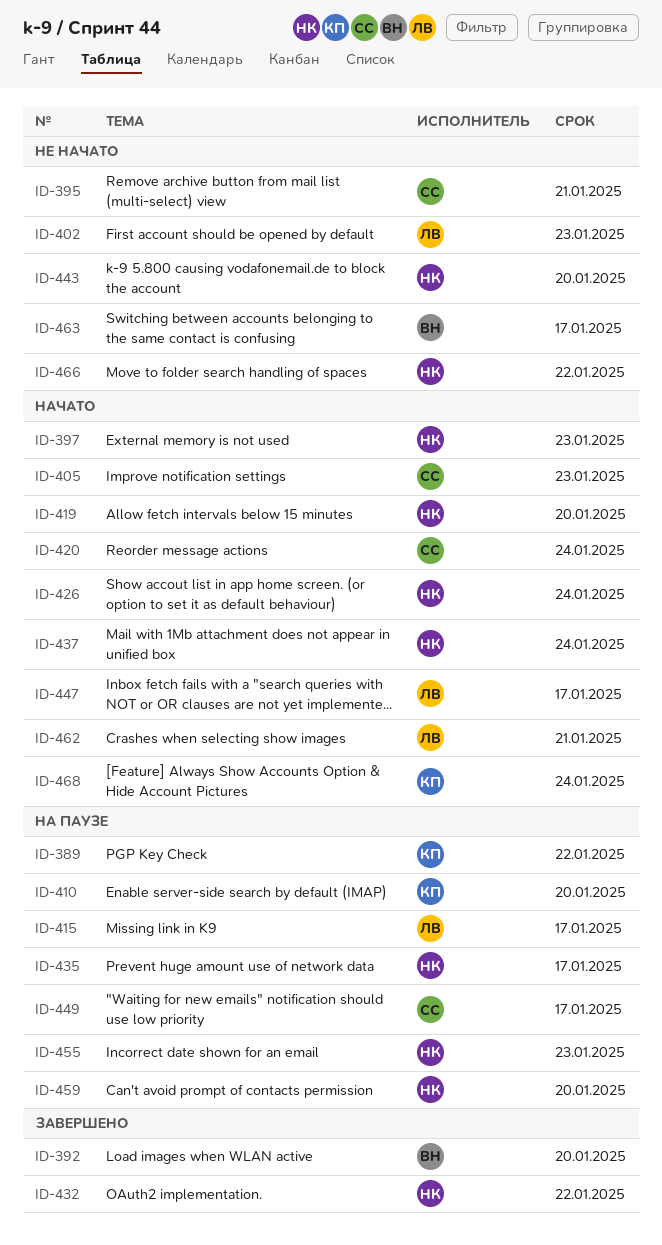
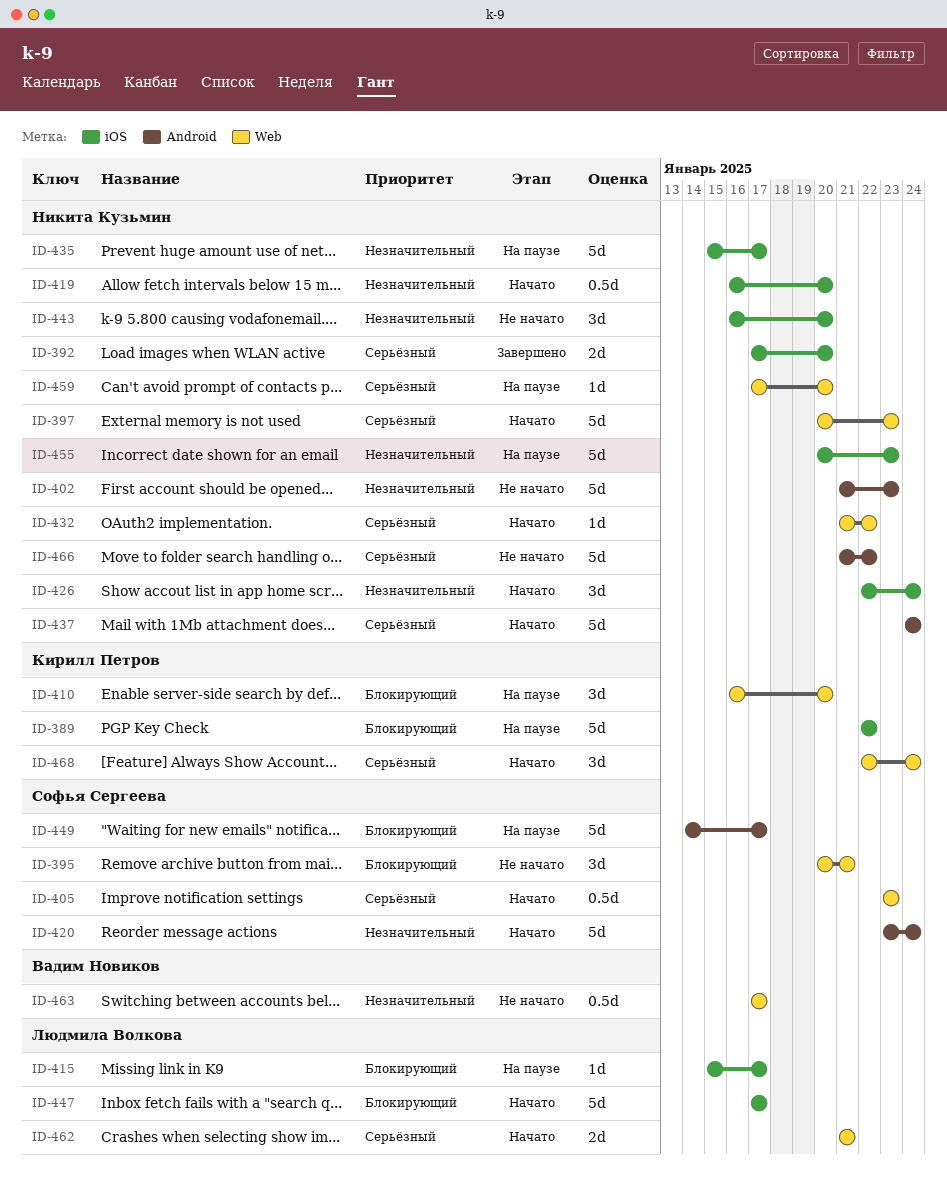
ID-392, owner: Вадим Новиков -> Никита Кузьмин
ID-402, owner: Людмила Волкова -> Никита Кузьмин
ID-432, status: Завершено -> Начато

